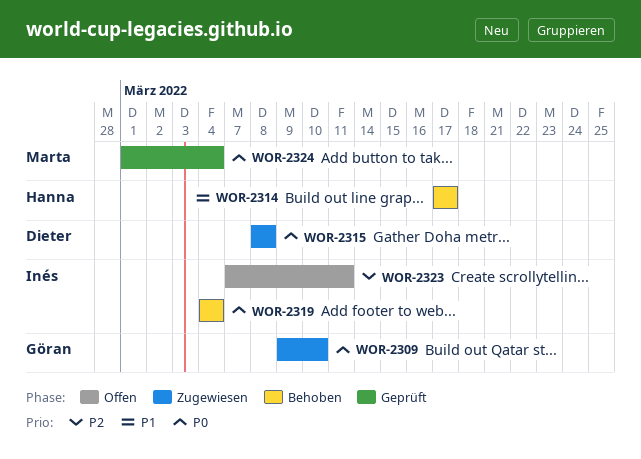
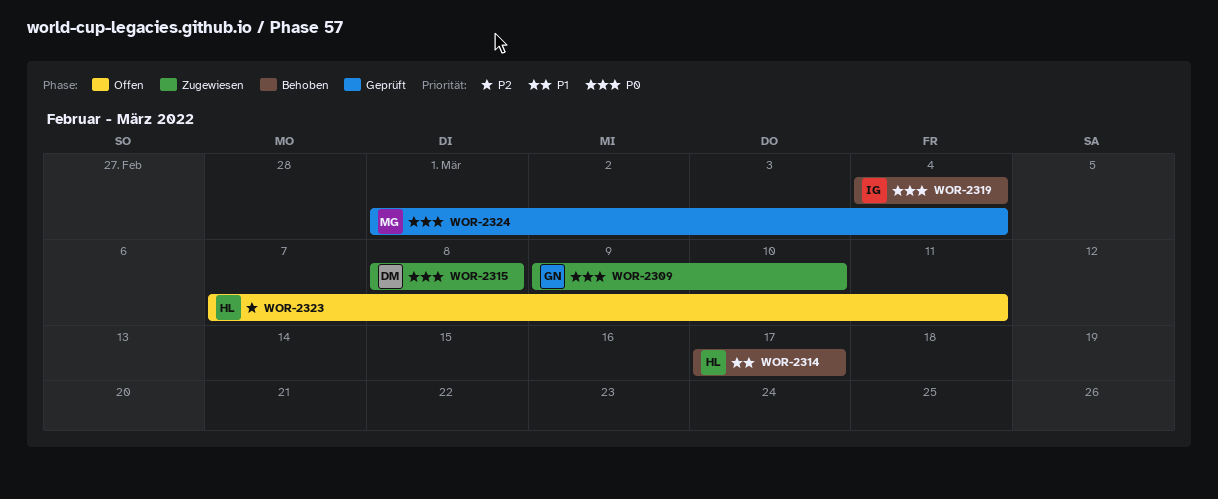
WOR-2323, owner: Inés -> Hanna

